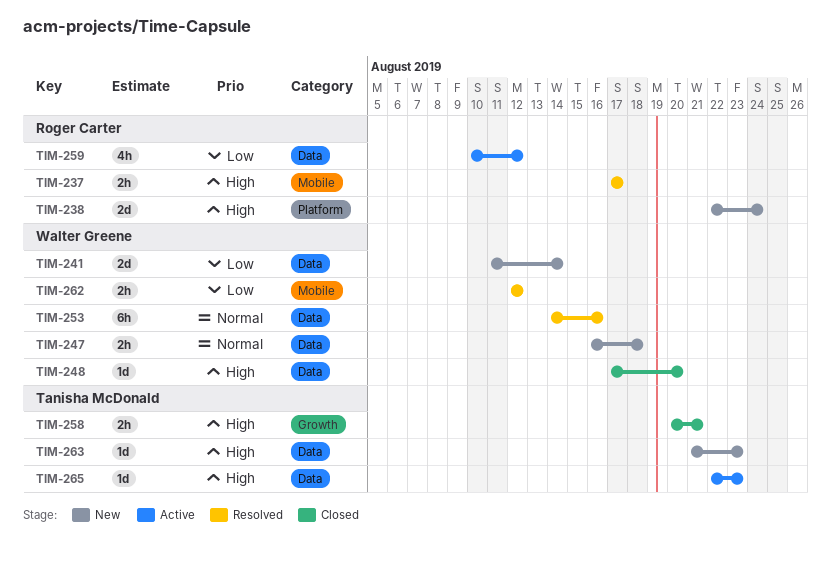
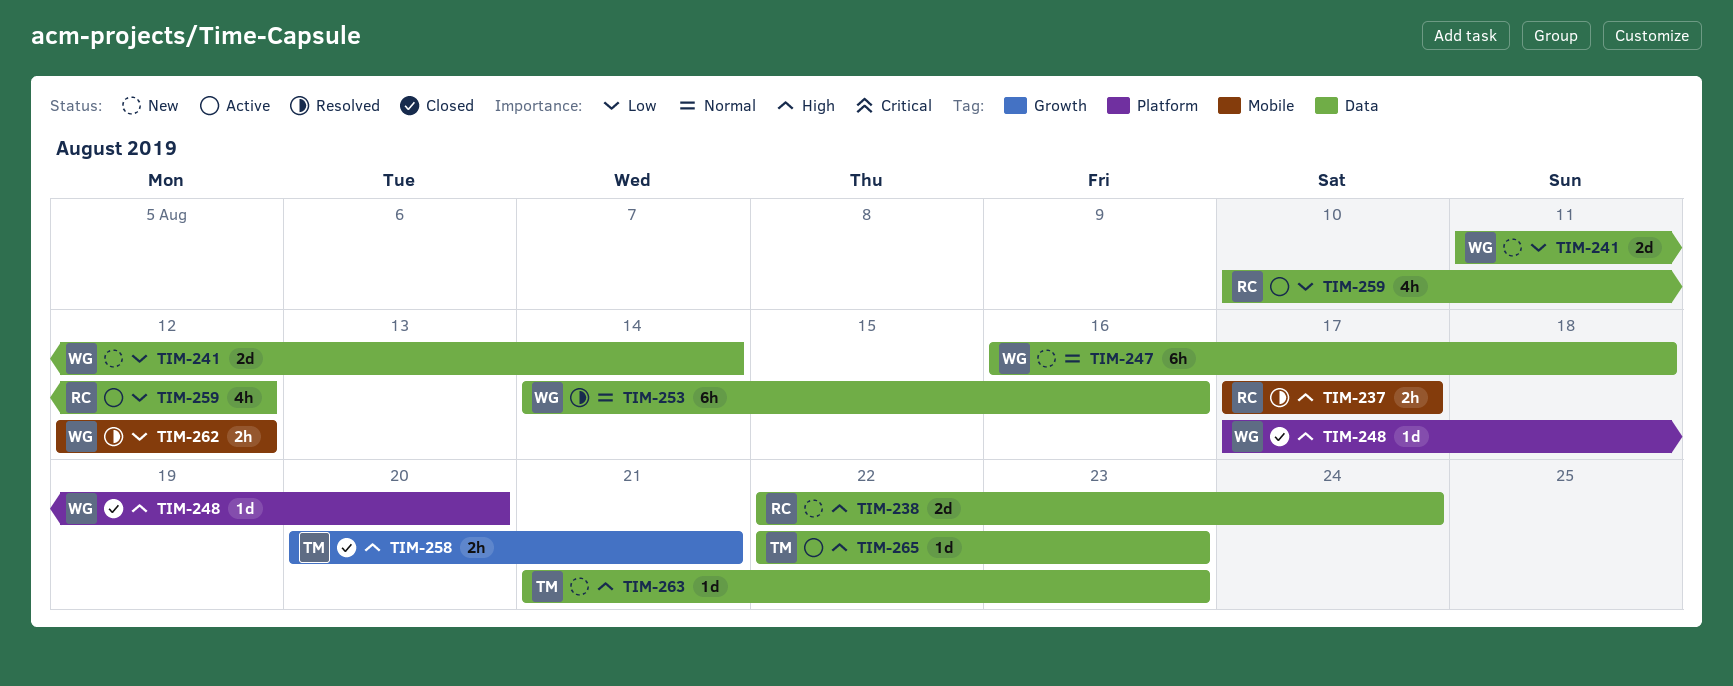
TIM-238, label: Platform -> Data
TIM-247, estimate: 2h -> 6h
TIM-248, label: Data -> Platform

